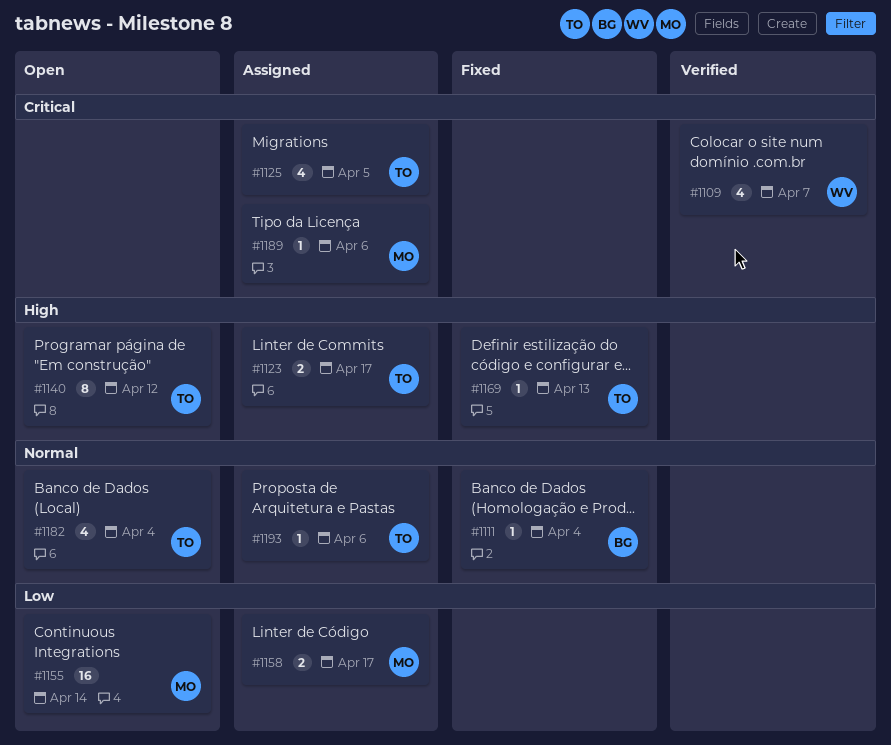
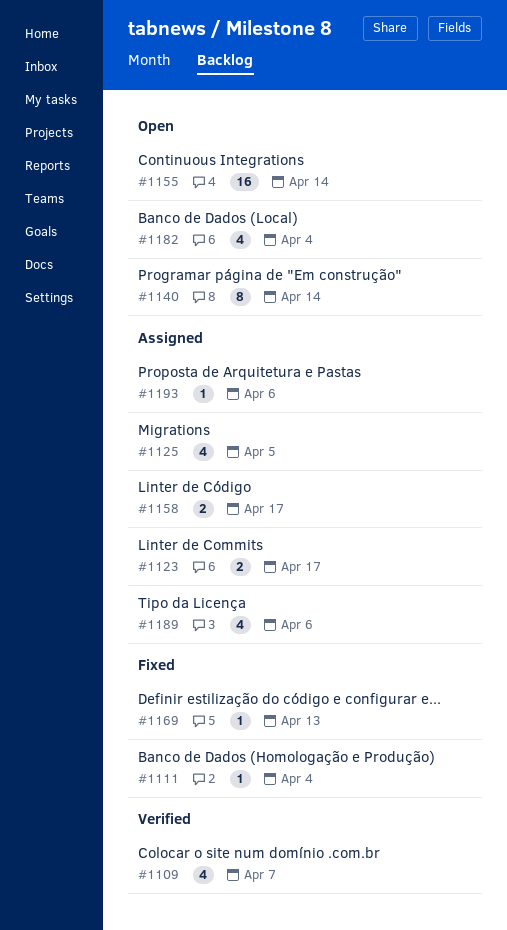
#1140, due: Apr 12 -> Apr 14
#1189, estimate: 1 -> 4

